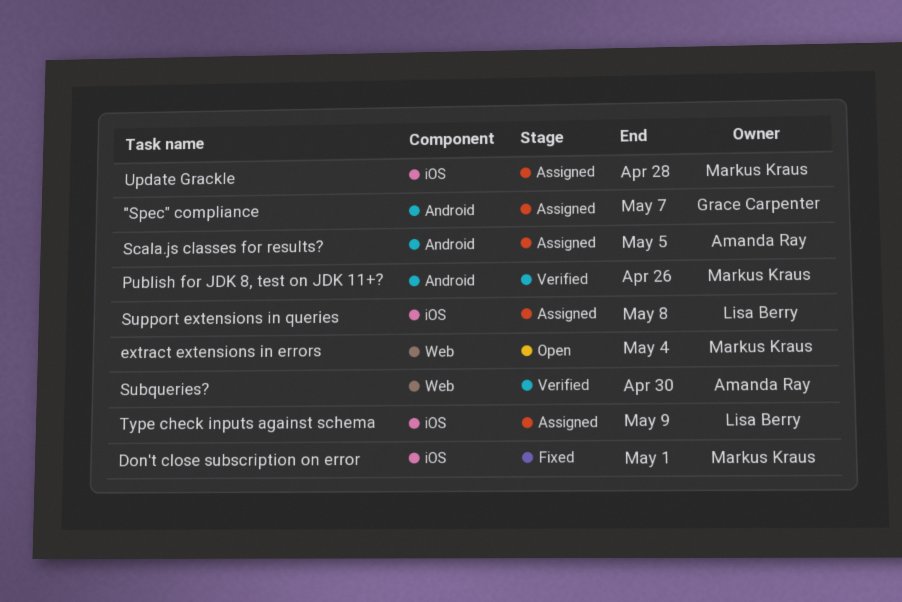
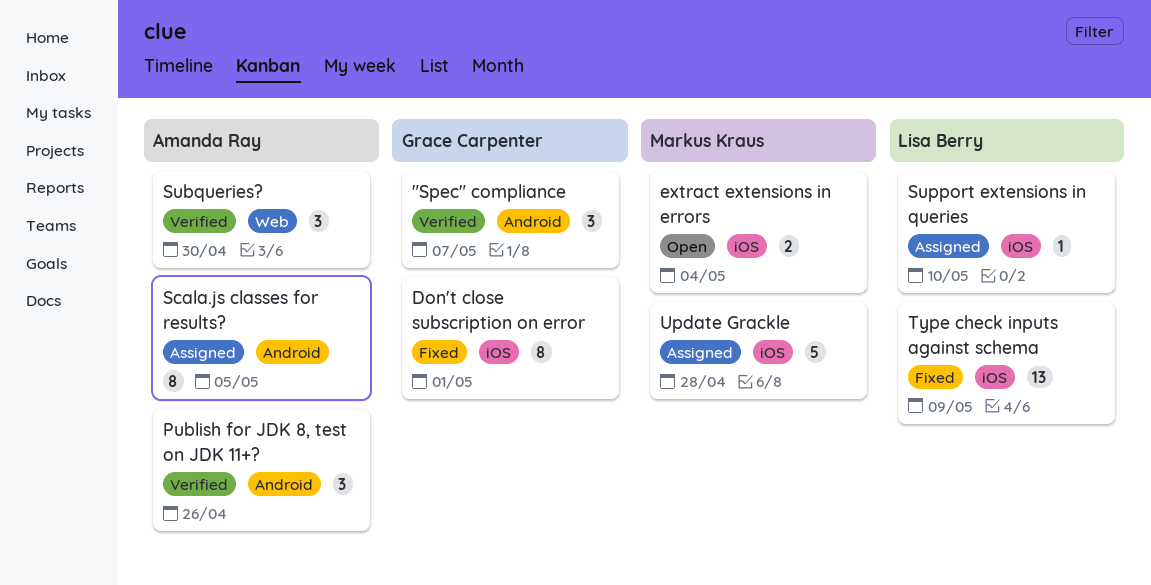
"Spec" compliance, status: Assigned -> Verified
Don't close subscription on error, owner: Markus Kraus -> Grace Carpenter
extract extensions in errors, label: Web -> iOS
Publish for JDK 8, test on JDK 11+?, owner: Markus Kraus -> Amanda Ray
Support extensions in queries, due: May 8 -> May 10
Type check inputs against schema, status: Assigned -> Fixed

